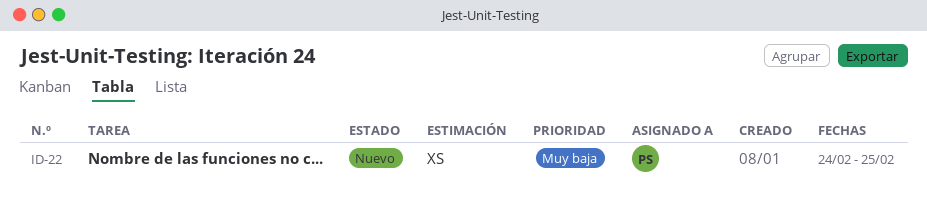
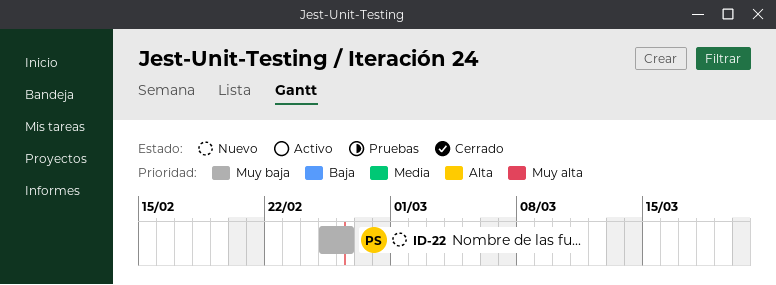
ID-22, start: Feb 24 -> Feb 25
ID-22, due: Feb 25 -> Feb 26

